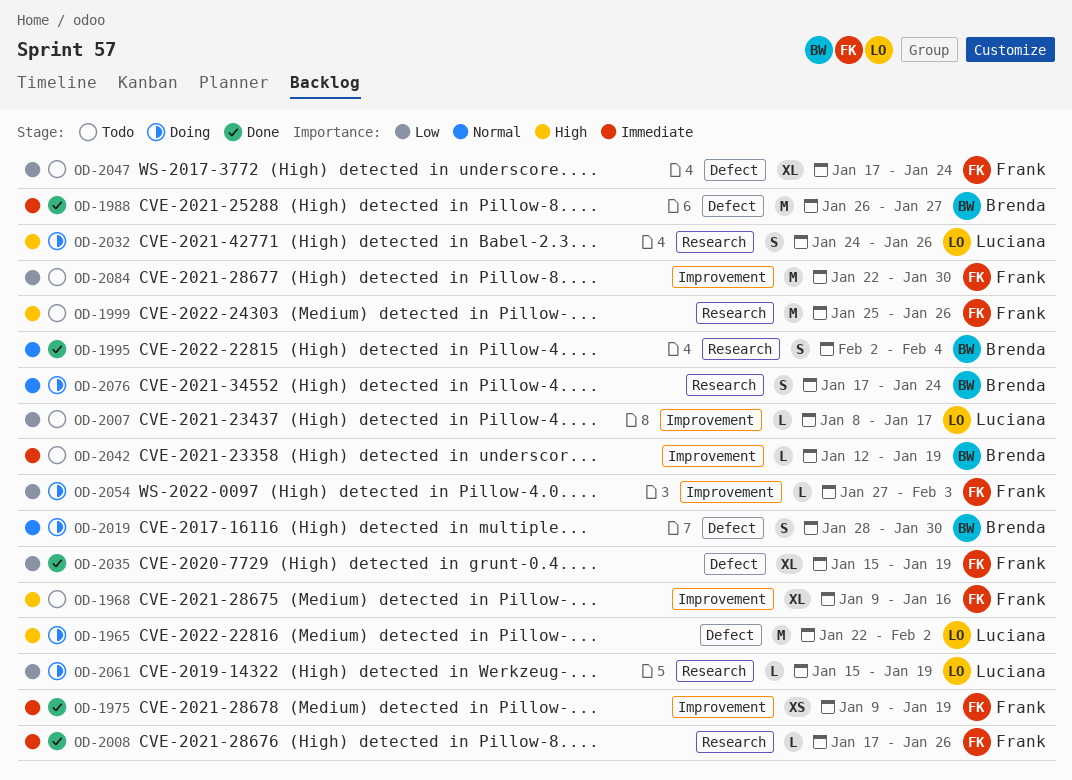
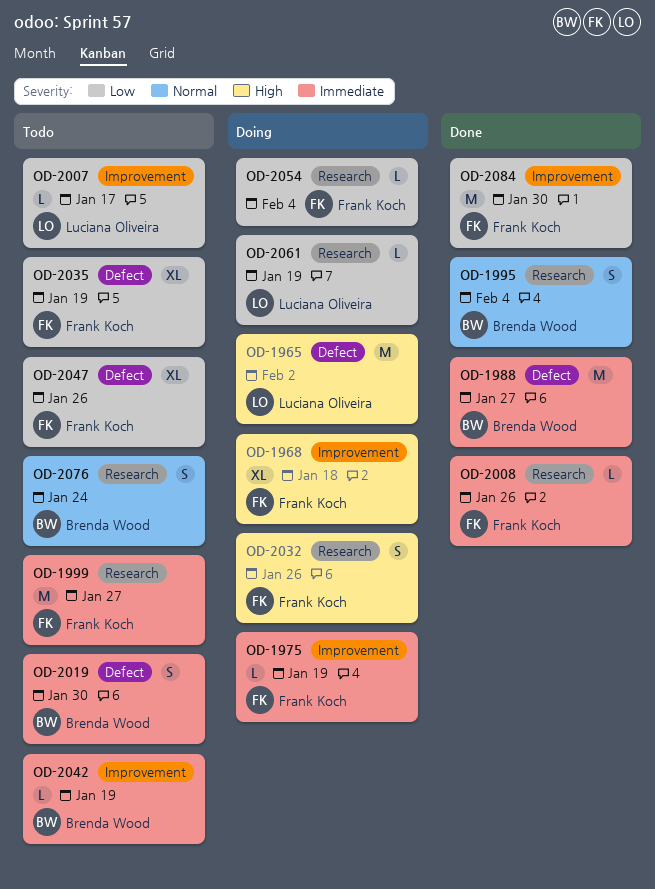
OD-1968, status: Todo -> Doing
OD-1968, due: Jan 16 -> Jan 18
OD-1975, status: Done -> Doing
OD-1975, estimate: XS -> L
OD-1999, priority: High -> Immediate
OD-1999, due: Jan 26 -> Jan 27
OD-2019, status: Doing -> Todo
OD-2019, priority: Normal -> Immediate
OD-2032, owner: Luciana Oliveira -> Frank Koch
OD-2035, status: Done -> Todo
OD-2047, due: Jan 24 -> Jan 26
OD-2054, label: Improvement -> Research
OD-2054, due: Feb 3 -> Feb 4
OD-2076, status: Doing -> Todo
OD-2084, status: Todo -> Done

